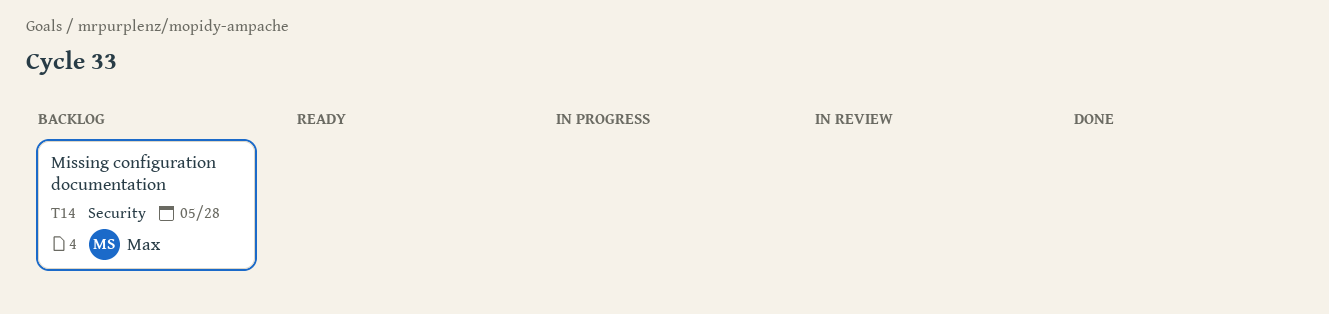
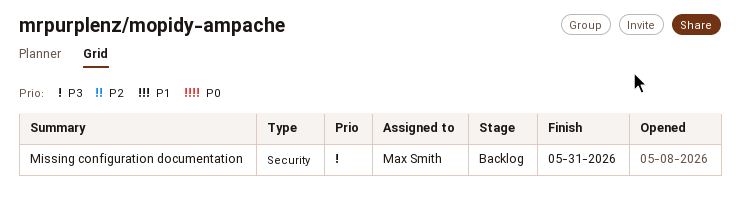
Missing configuration documentation, due: May 28 -> May 31

